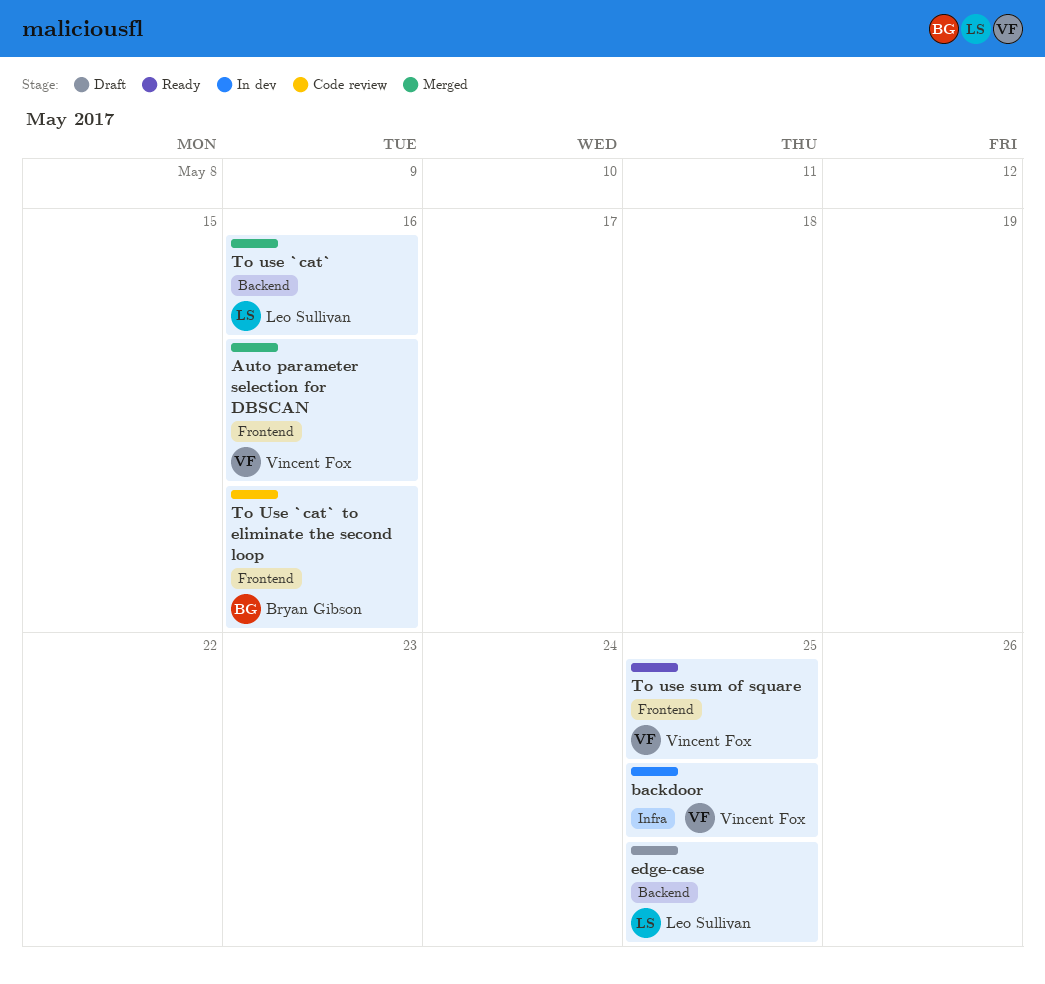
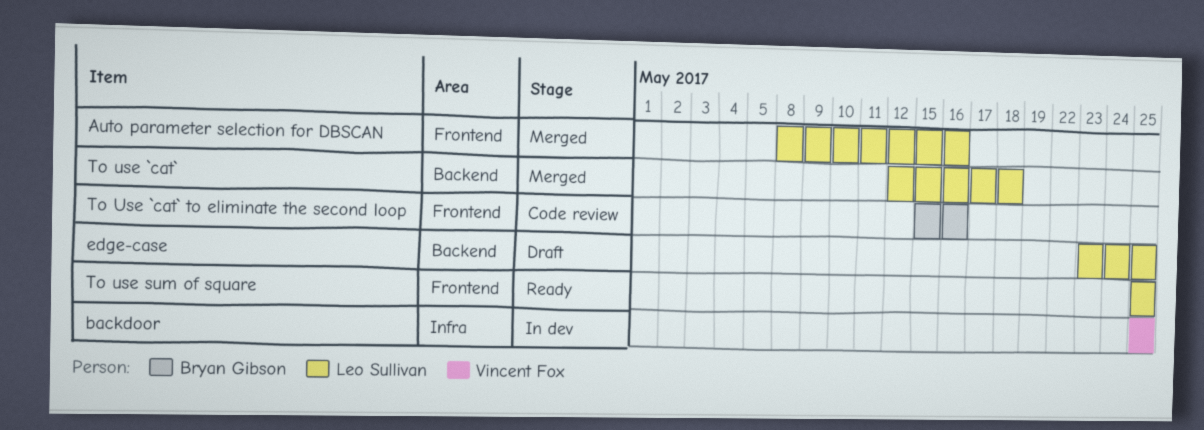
Auto parameter selection for DBSCAN, owner: Vincent Fox -> Leo Sullivan
To use `cat`, due: May 16 -> May 18
To use sum of square, owner: Vincent Fox -> Leo Sullivan

